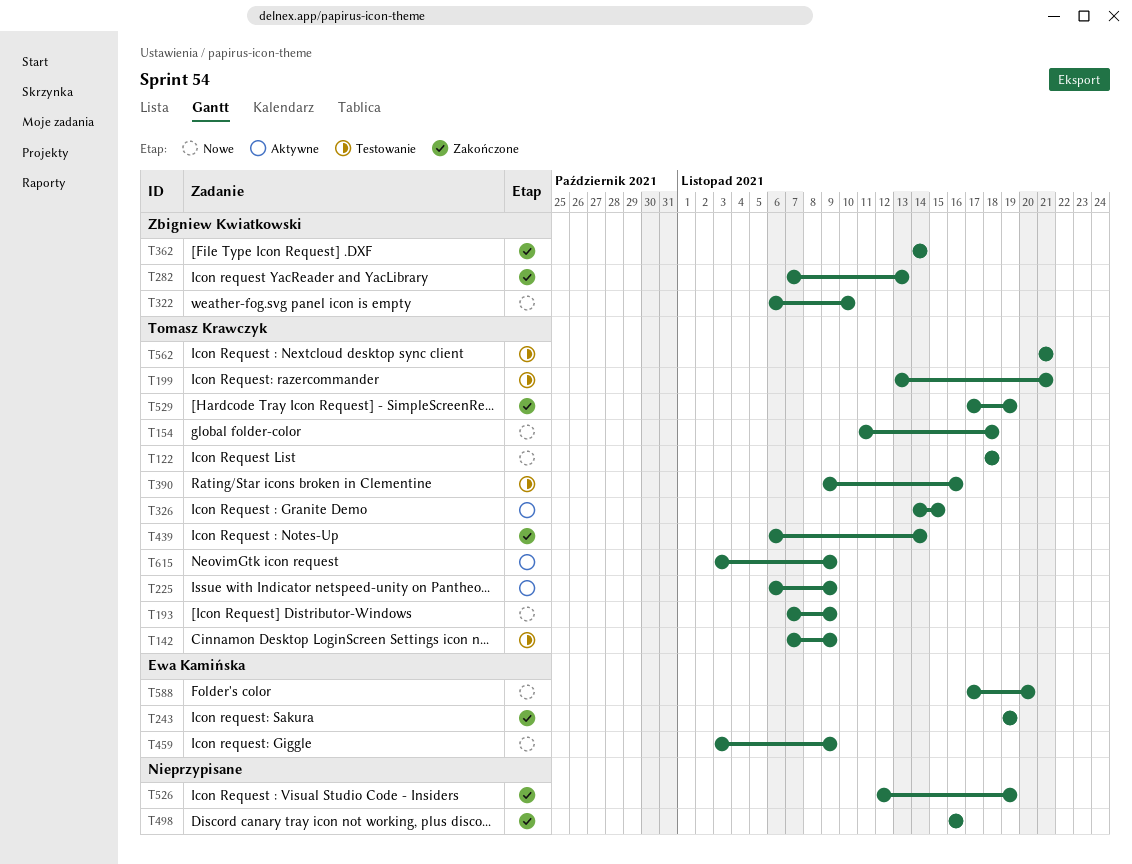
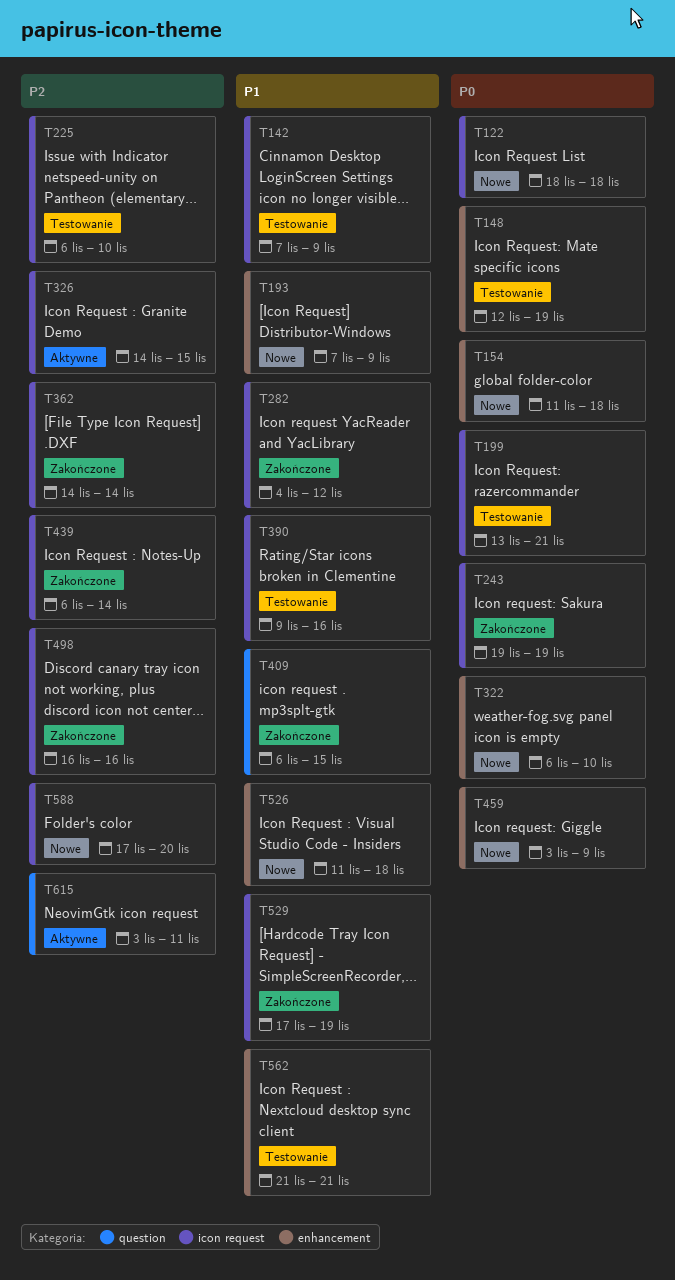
T148: none -> present
T225, status: Aktywne -> Testowanie
T225, due: Nov 9 -> Nov 10
T282, start: Nov 7 -> Nov 4
T282, due: Nov 13 -> Nov 12
T409: none -> present
T526, status: Zakończone -> Nowe
T526, start: Nov 12 -> Nov 11
T526, due: Nov 19 -> Nov 18
T615, due: Nov 9 -> Nov 11

